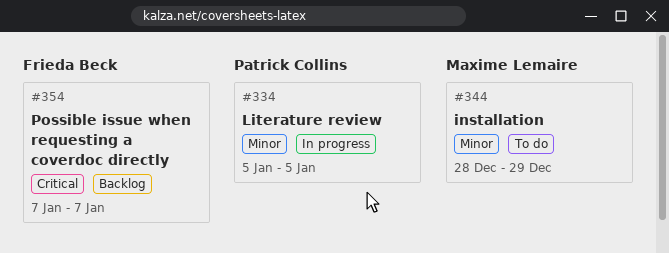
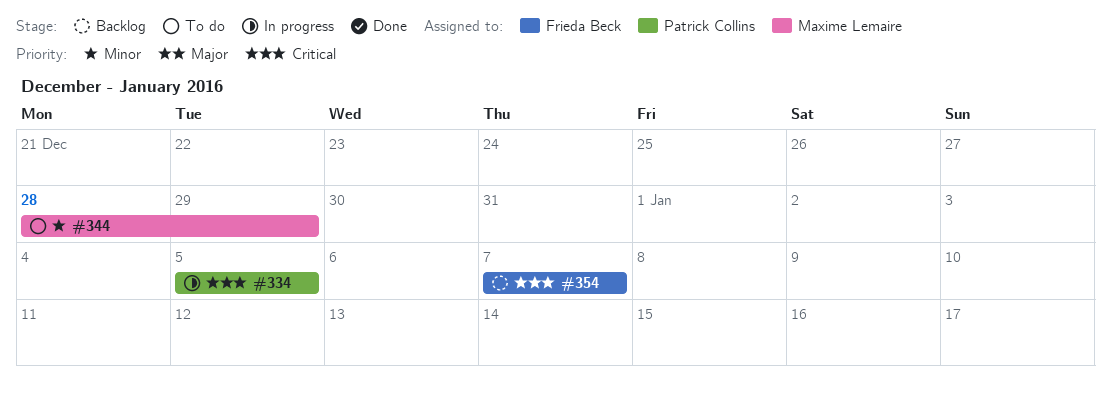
#334, priority: Minor -> Critical

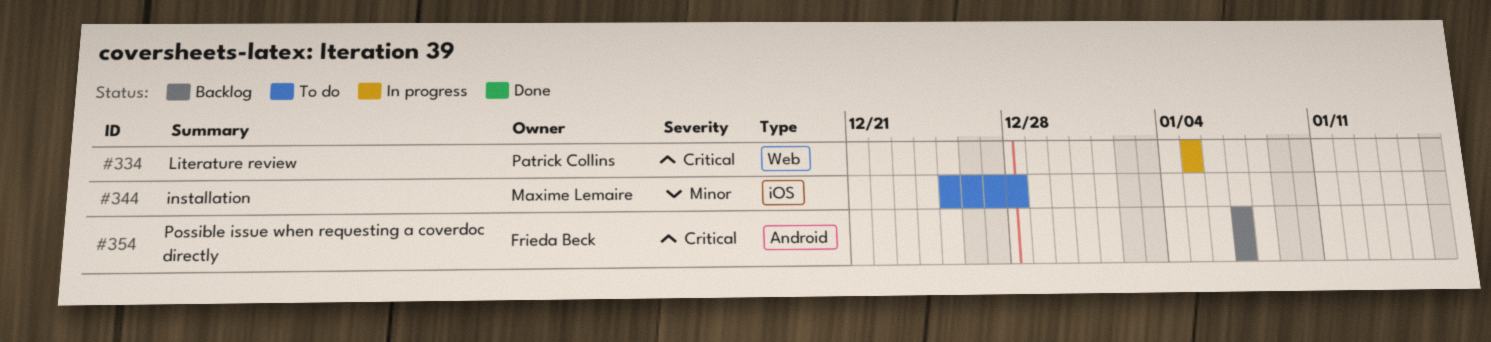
#344, start: Dec 28 -> Dec 25
#344, due: Dec 29 -> Dec 28

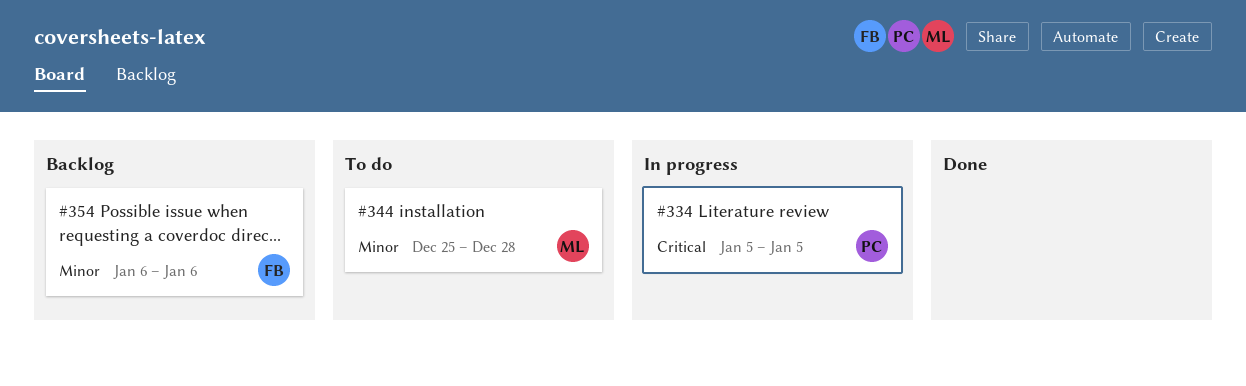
#354, priority: Critical -> Minor
#354, start: Jan 7 -> Jan 6
#354, due: Jan 7 -> Jan 6

